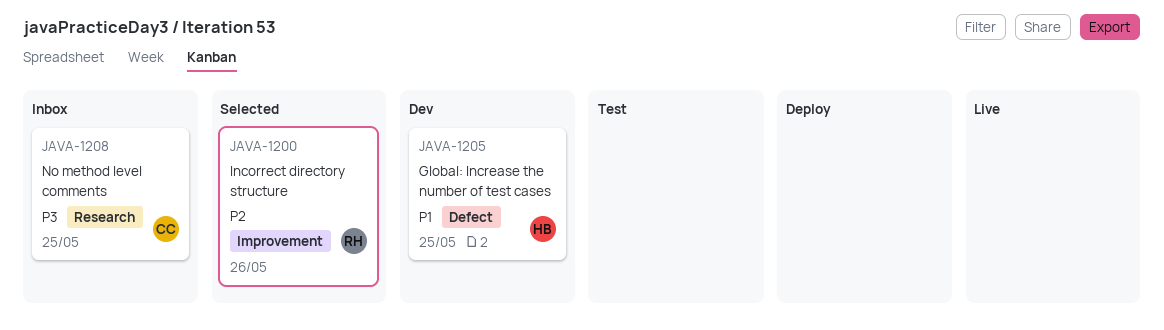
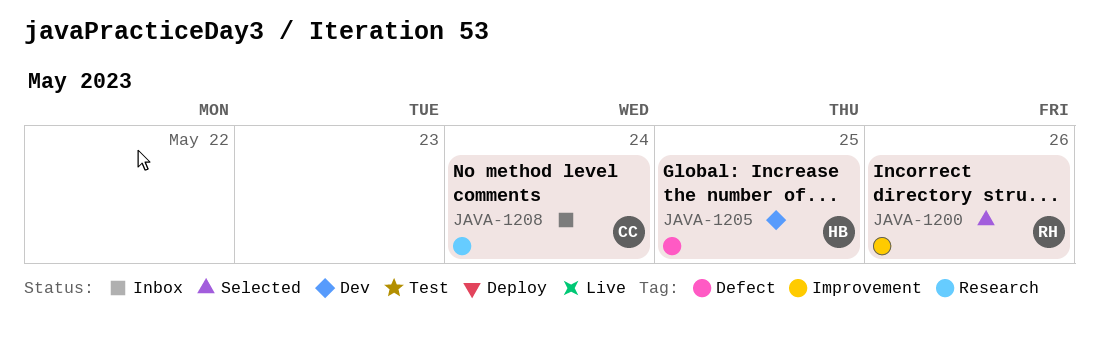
JAVA-1208, due: May 25 -> May 24

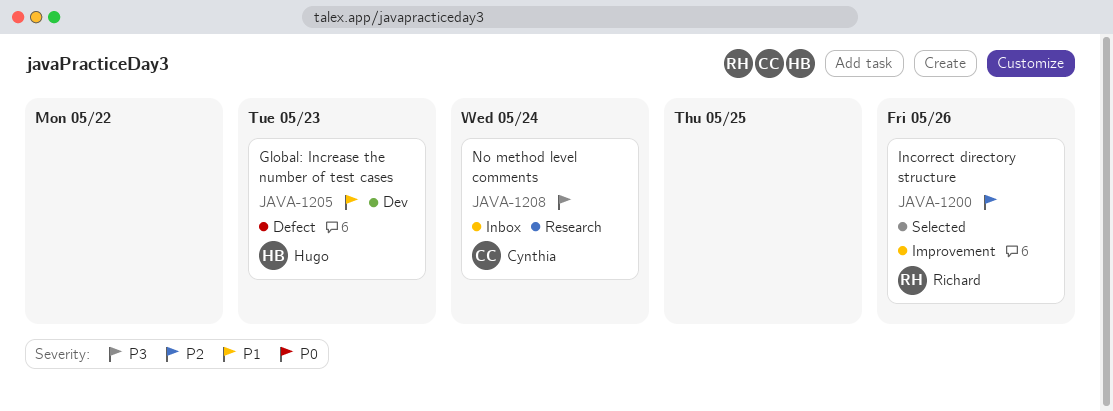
JAVA-1205, due: May 25 -> May 23

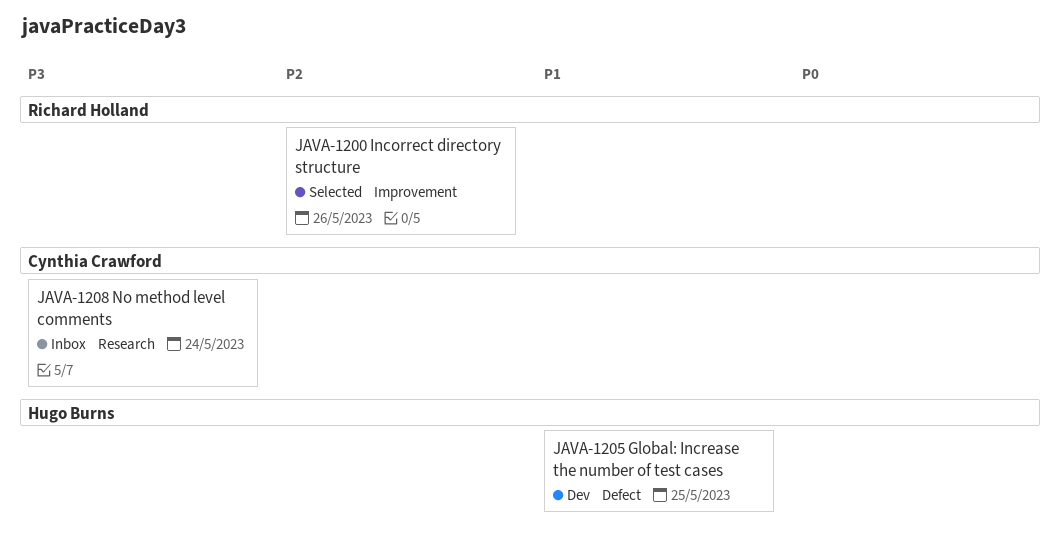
JAVA-1205, due: May 23 -> May 25

